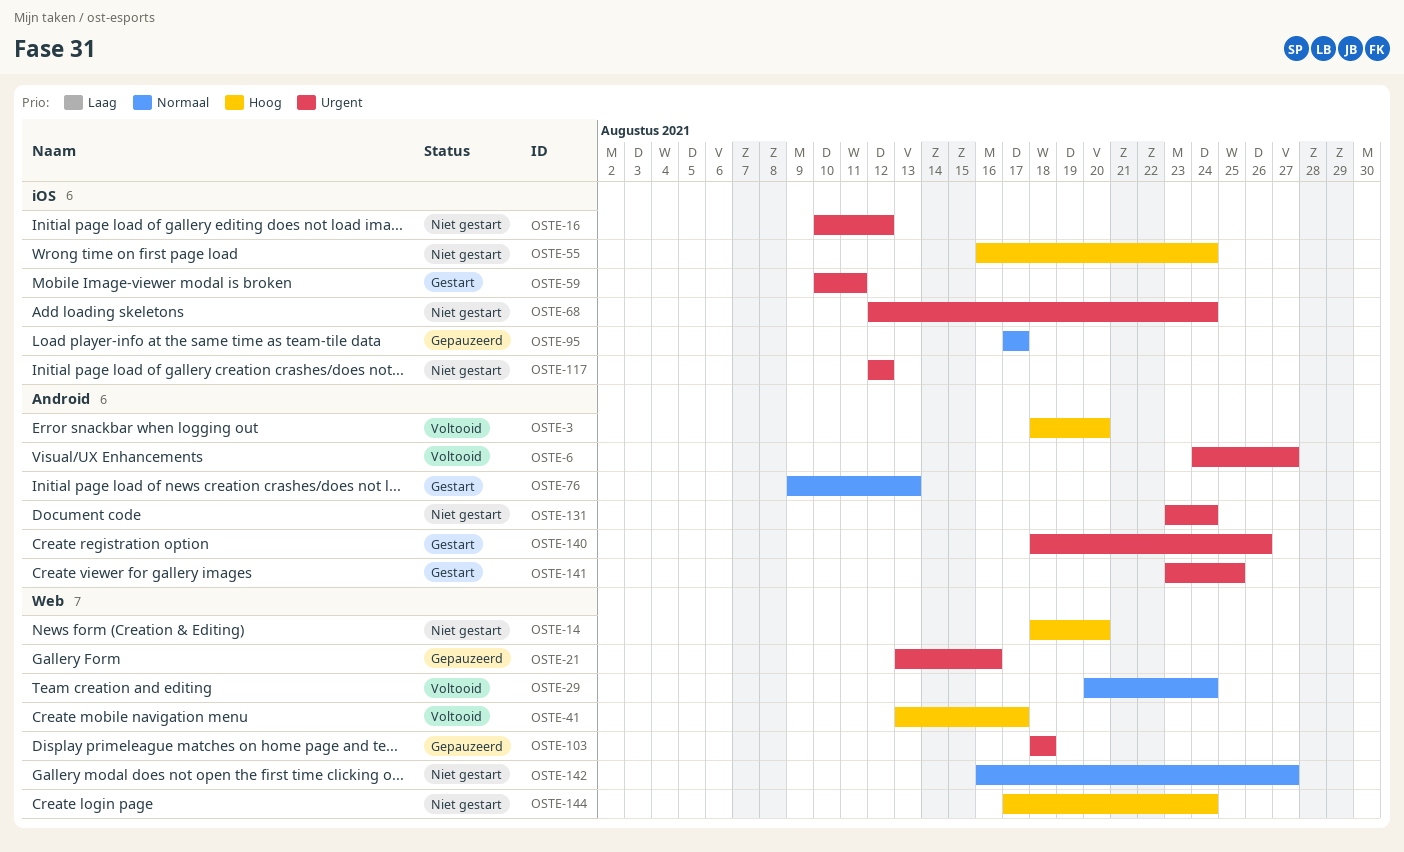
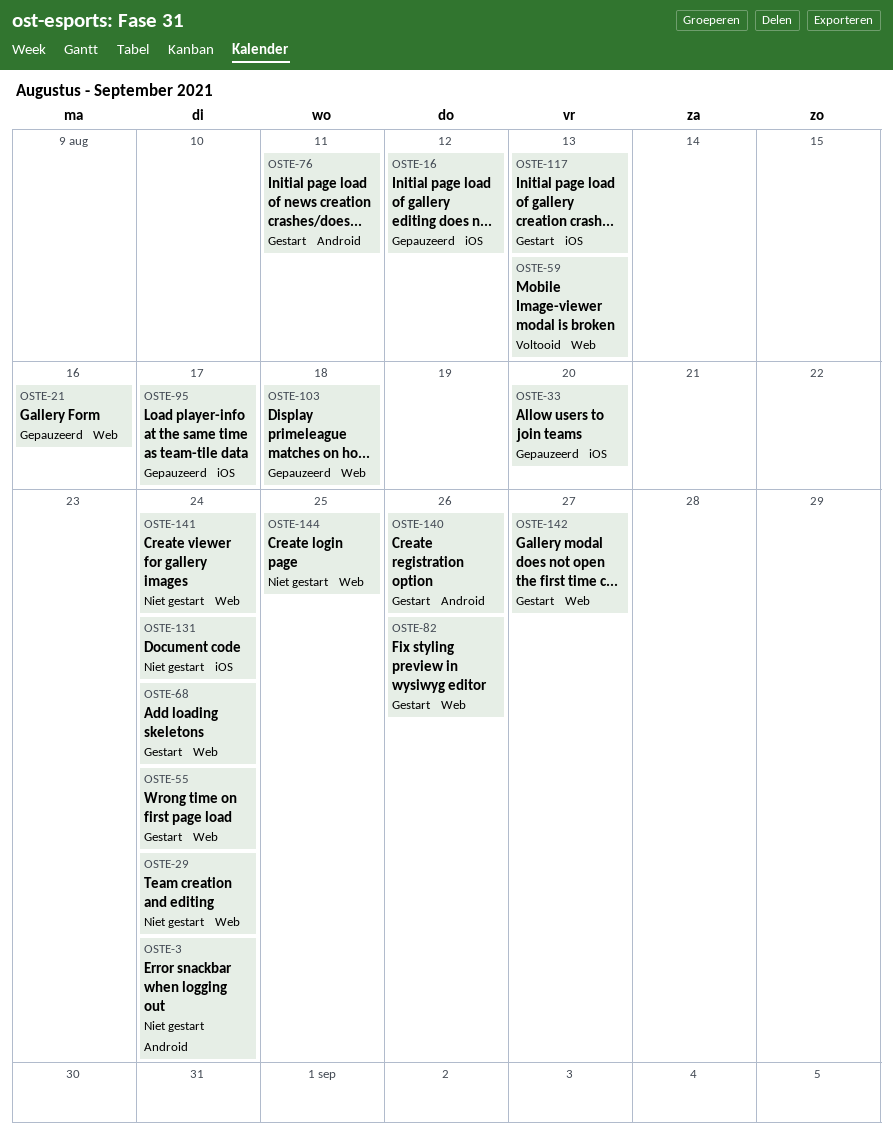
OSTE-3, status: Voltooid -> Niet gestart
OSTE-3, due: Aug 20 -> Aug 24
OSTE-6: present -> none
OSTE-14: present -> none
OSTE-16, status: Niet gestart -> Gepauzeerd
OSTE-29, status: Voltooid -> Niet gestart
OSTE-33: none -> present
OSTE-41: present -> none
OSTE-55, status: Niet gestart -> Gestart
OSTE-55, label: iOS -> Web
OSTE-59, status: Gestart -> Voltooid
OSTE-59, label: iOS -> Web
OSTE-59, due: Aug 11 -> Aug 13
OSTE-68, status: Niet gestart -> Gestart
OSTE-68, label: iOS -> Web
OSTE-76, due: Aug 13 -> Aug 11
OSTE-82: none -> present
OSTE-117, status: Niet gestart -> Gestart
OSTE-117, due: Aug 12 -> Aug 13
OSTE-131, label: Android -> iOS
OSTE-141, status: Gestart -> Niet gestart
OSTE-141, label: Android -> Web
OSTE-141, due: Aug 25 -> Aug 24
OSTE-142, status: Niet gestart -> Gestart
OSTE-144, due: Aug 24 -> Aug 25

